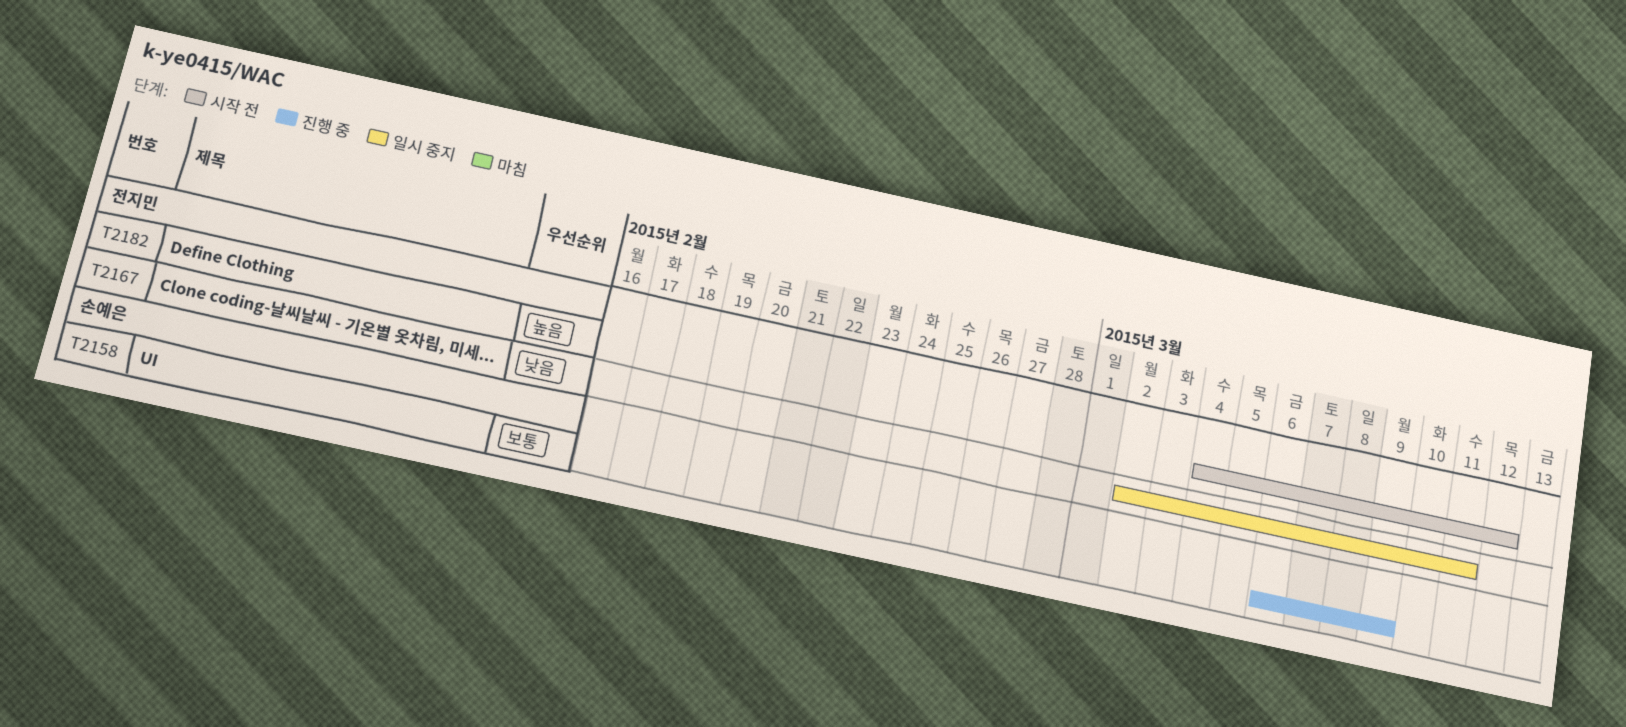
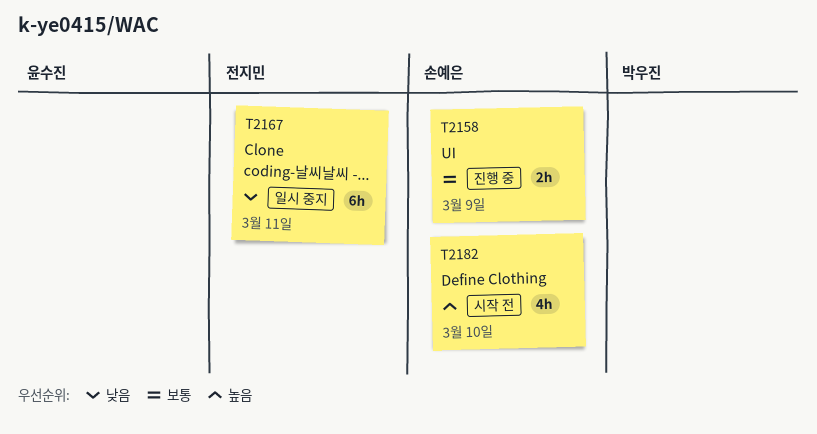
T2182, owner: 전지민 -> 손예은
T2182, due: Mar 12 -> Mar 10

